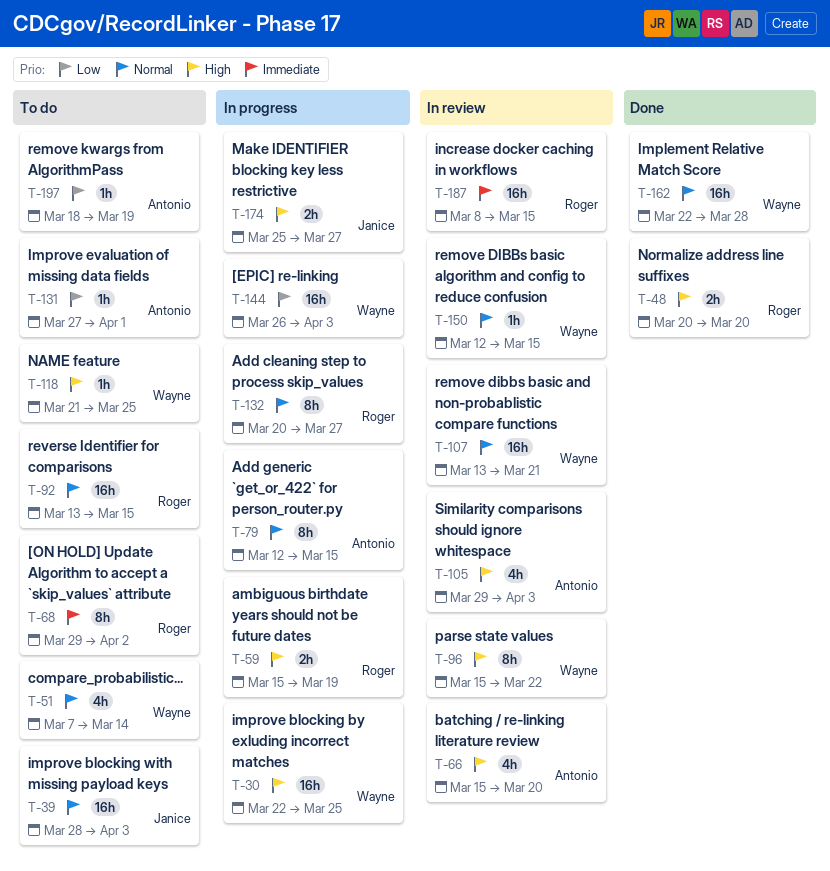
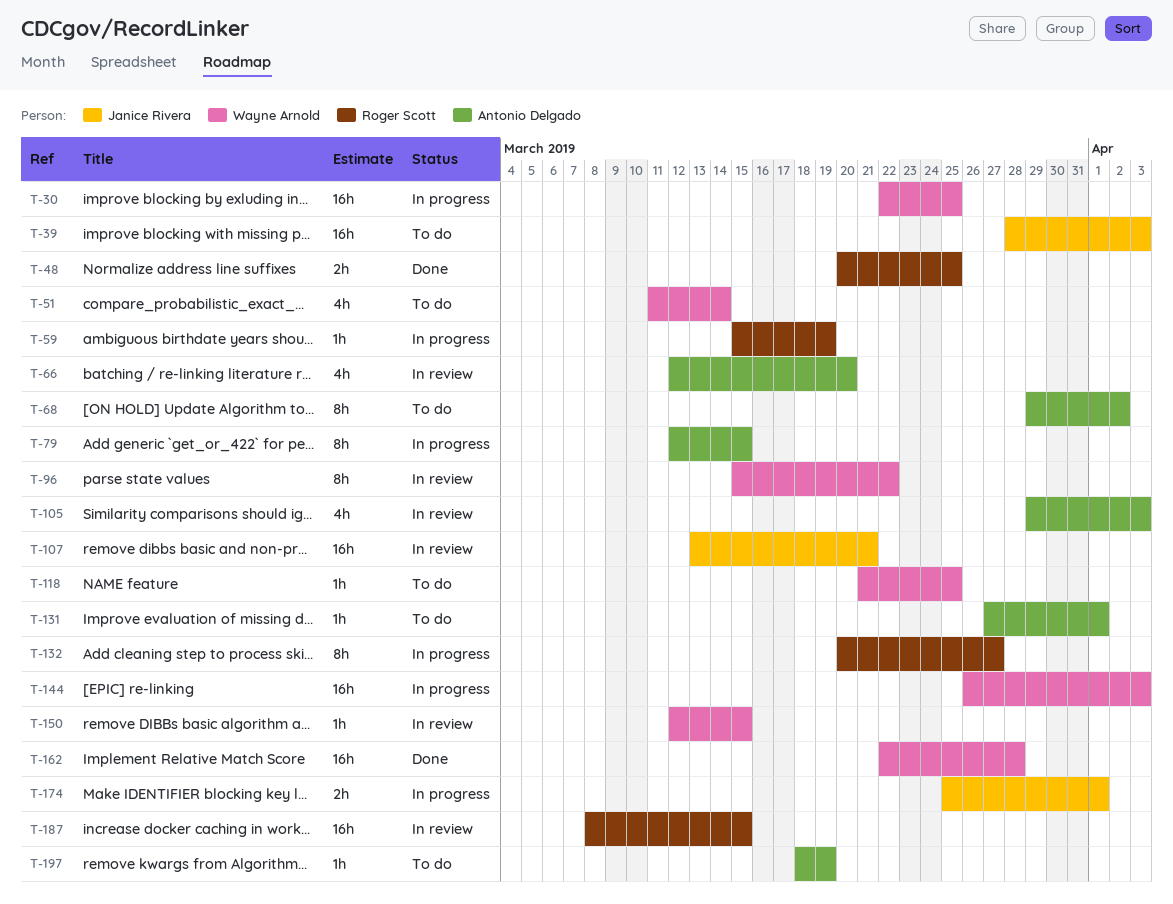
T-48, due: Mar 20 -> Mar 25
T-51, start: Mar 7 -> Mar 11
T-59, estimate: 2h -> 1h
T-66, start: Mar 15 -> Mar 12
T-68, owner: Roger Scott -> Antonio Delgado
T-92: present -> none
T-107, owner: Wayne Arnold -> Janice Rivera
T-174, due: Mar 27 -> Apr 1

